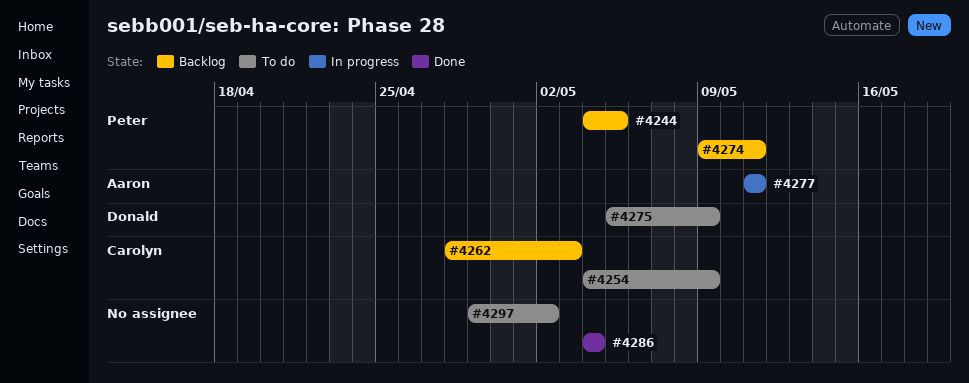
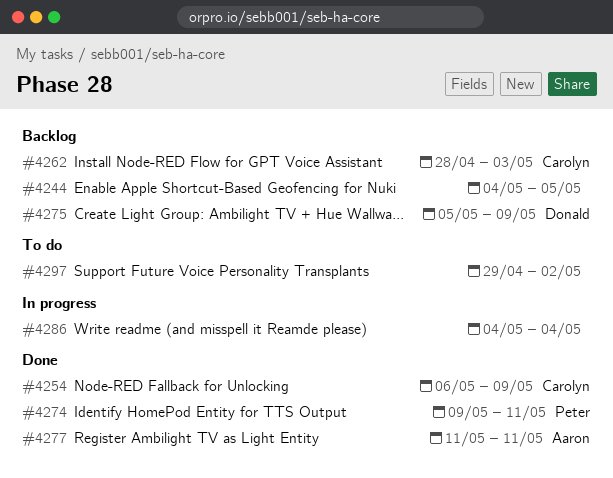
#4244, owner: Peter -> none
#4254, status: To do -> Done
#4254, start: May 4 -> May 6
#4274, status: Backlog -> Done
#4275, status: To do -> Backlog
#4277, status: In progress -> Done
#4286, status: Done -> In progress

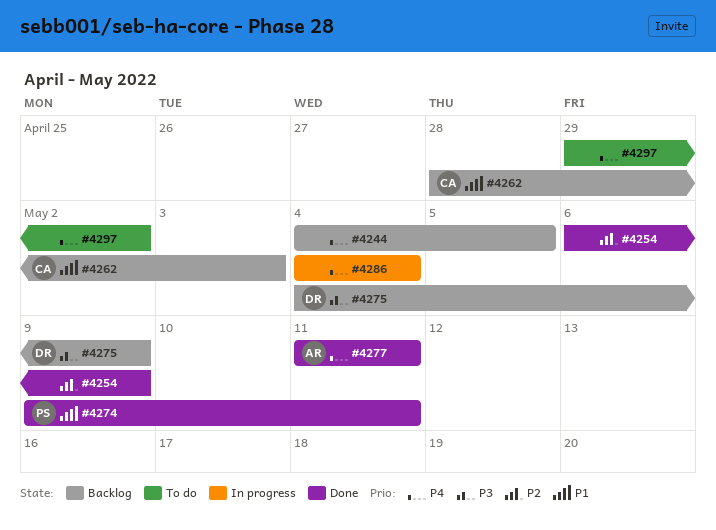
#4254, owner: Carolyn -> none
#4275, start: May 5 -> May 4

